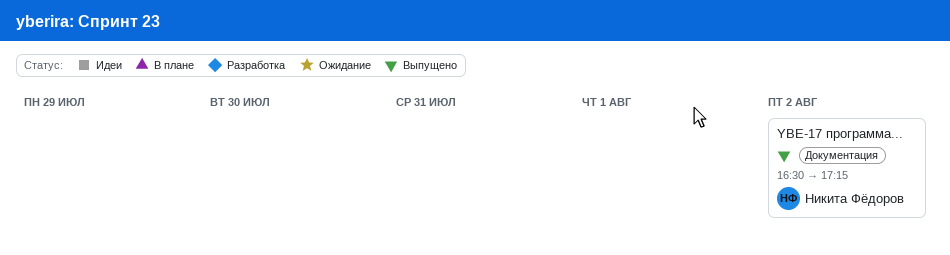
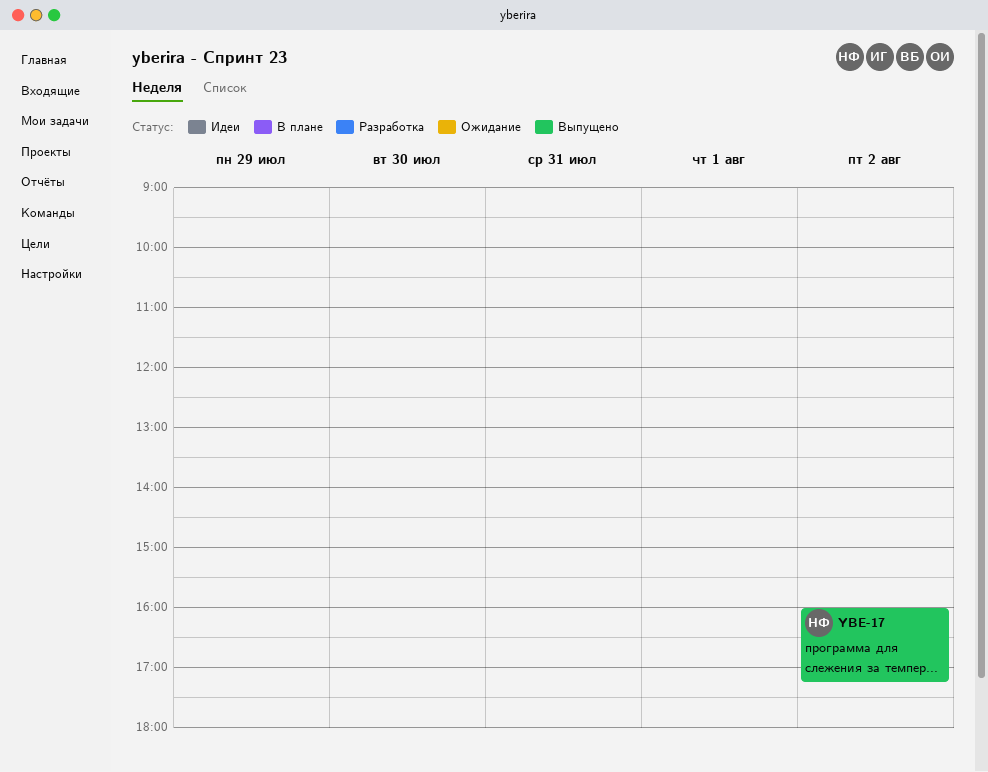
YBE-17, begins: 16:30 -> 16:00

